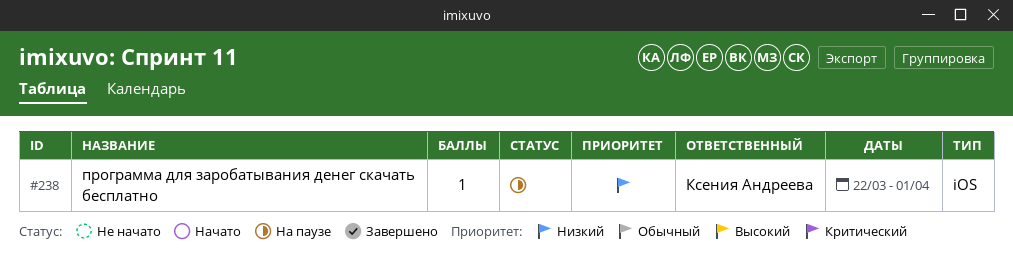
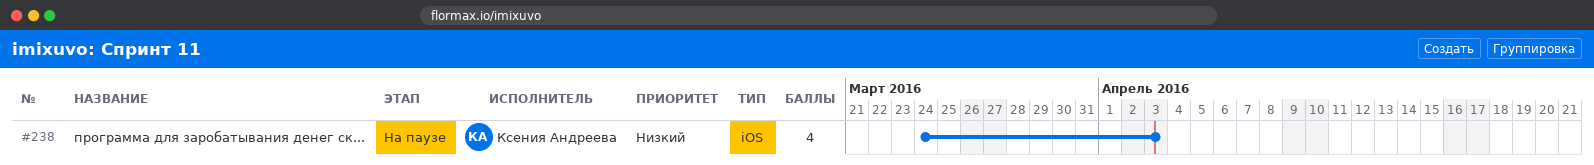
#238, estimate: 1 -> 4
#238, start: Mar 22 -> Mar 24
#238, due: Apr 1 -> Apr 3

